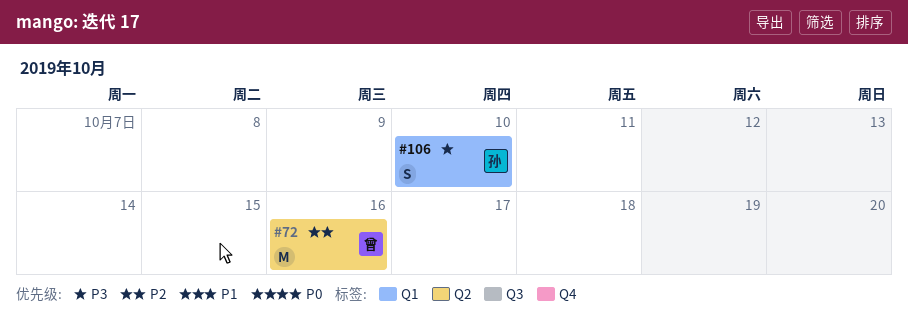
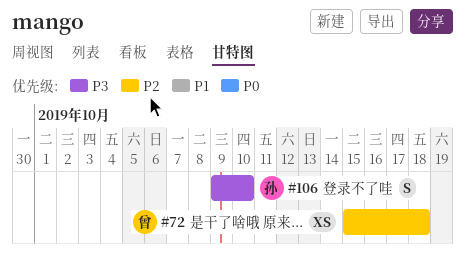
#72, estimate: M -> XS
#72, due: Oct 16 -> Oct 18

